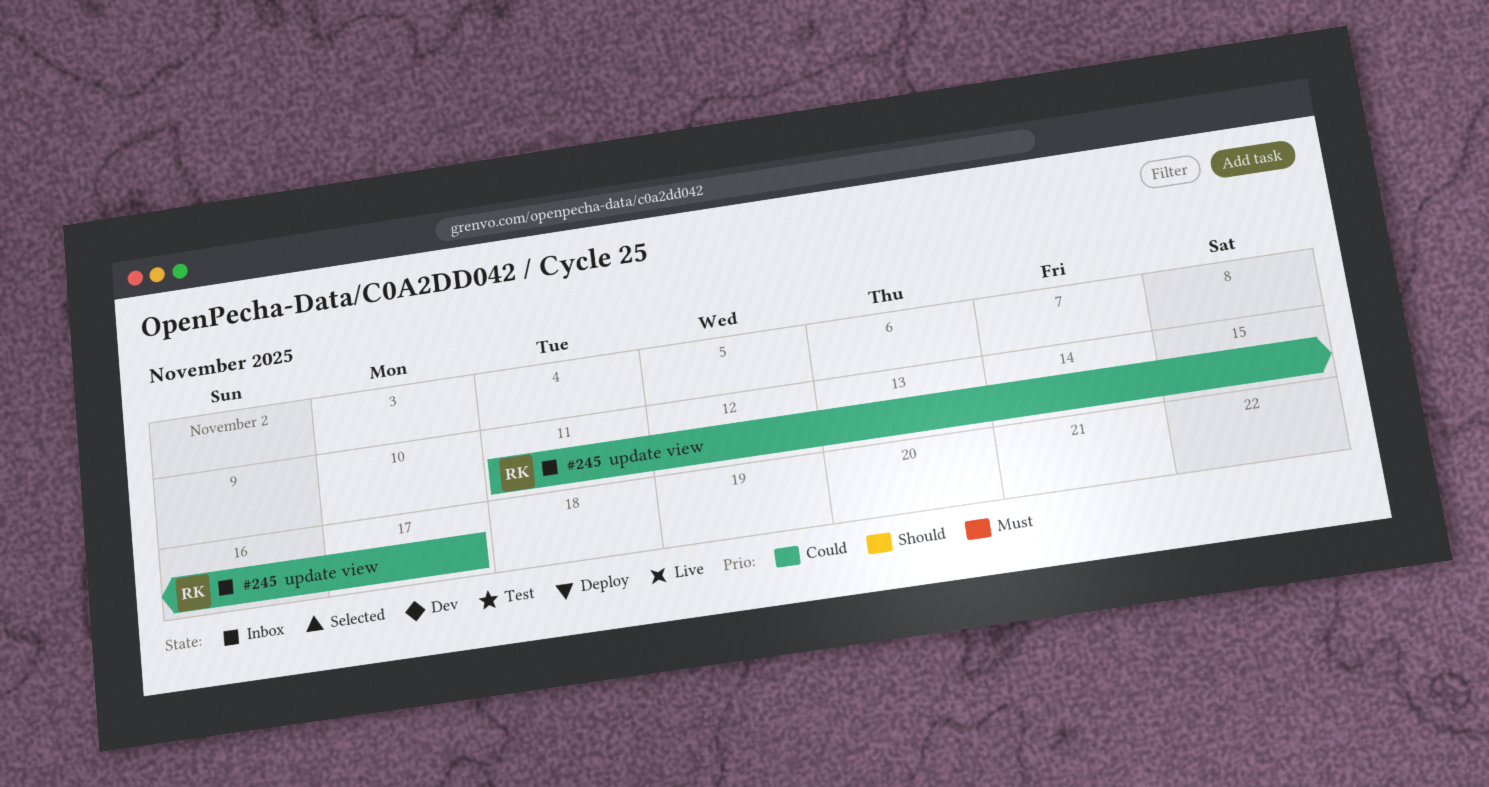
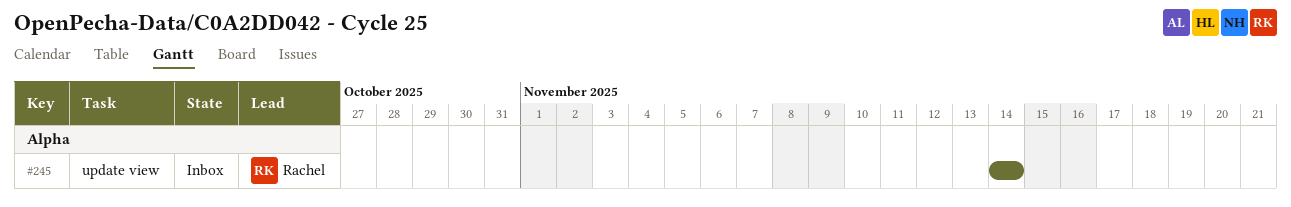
#245, start: Nov 11 -> Nov 14
#245, due: Nov 17 -> Nov 14

